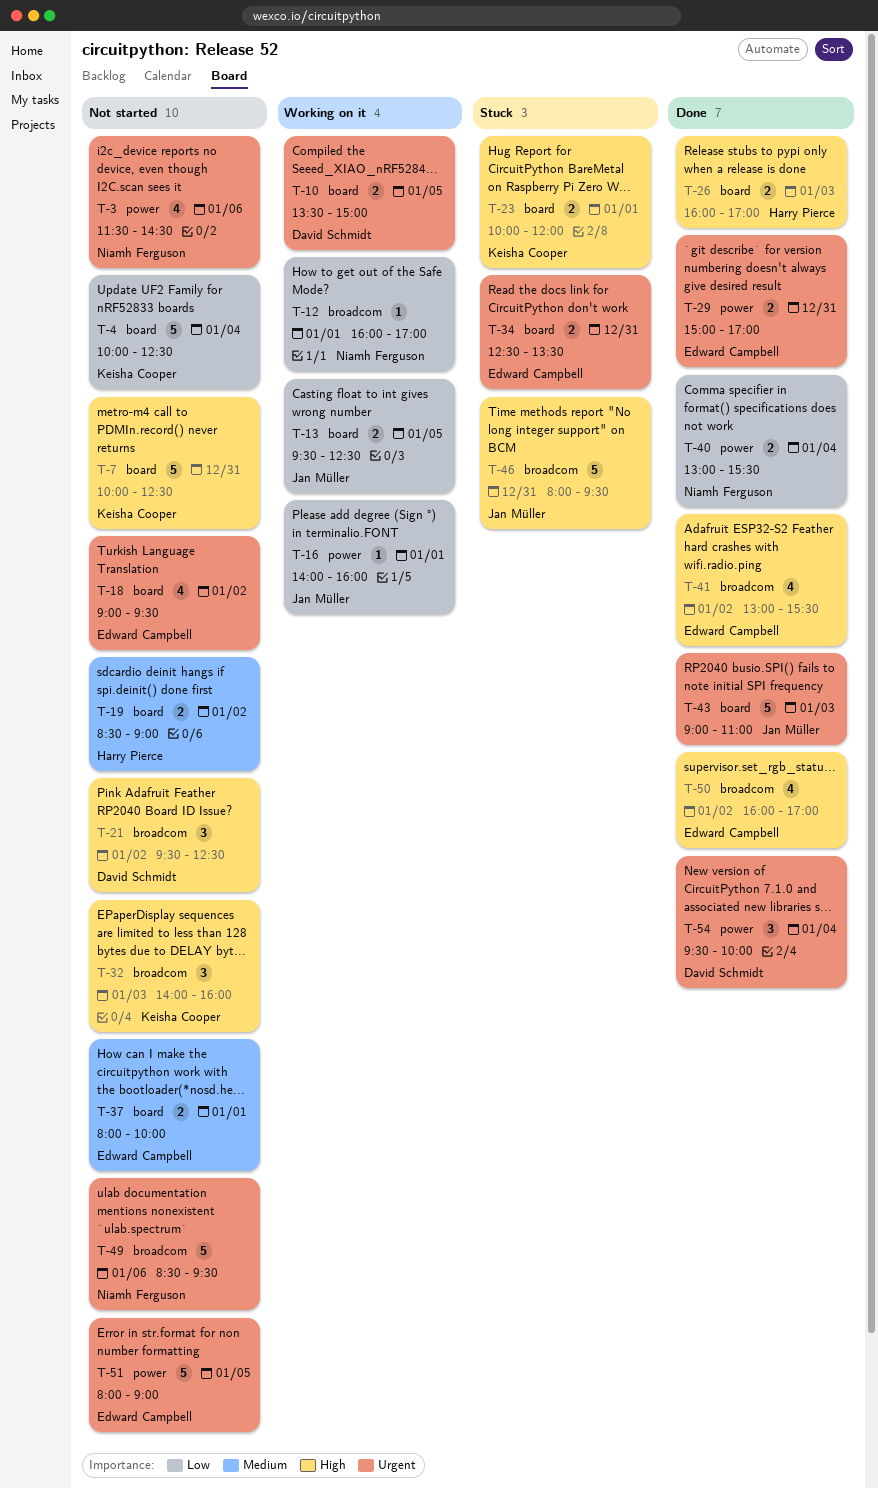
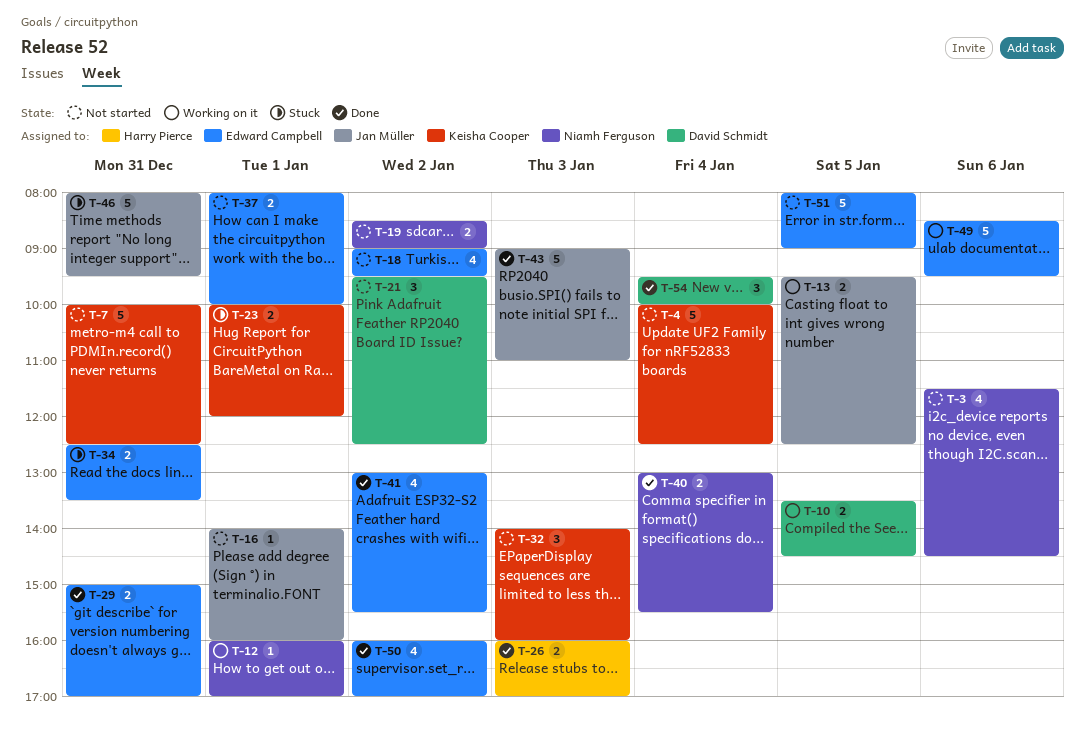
T-10, ends: 15:00 -> 14:30
T-16, status: Working on it -> Not started
T-19, owner: Harry Pierce -> Niamh Ferguson
T-49, status: Not started -> Working on it
T-49, owner: Niamh Ferguson -> Edward Campbell

